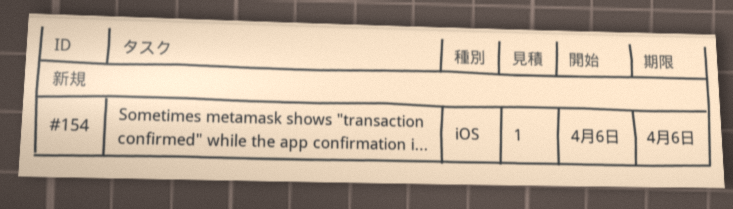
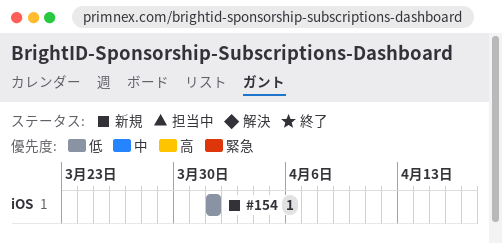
#154, start: Apr 6 -> Apr 1
#154, due: Apr 6 -> Apr 1

